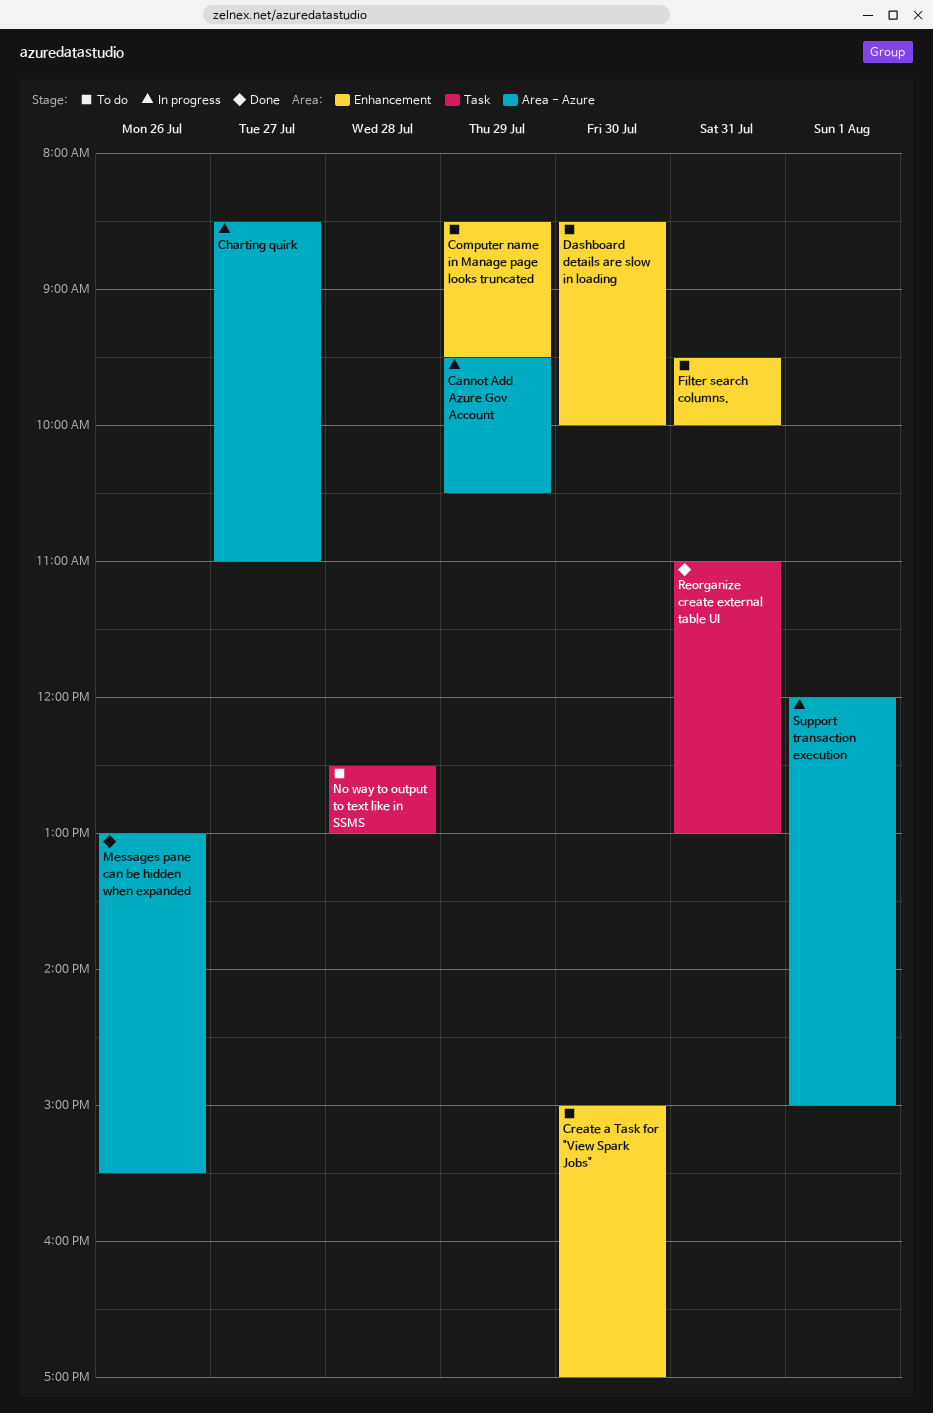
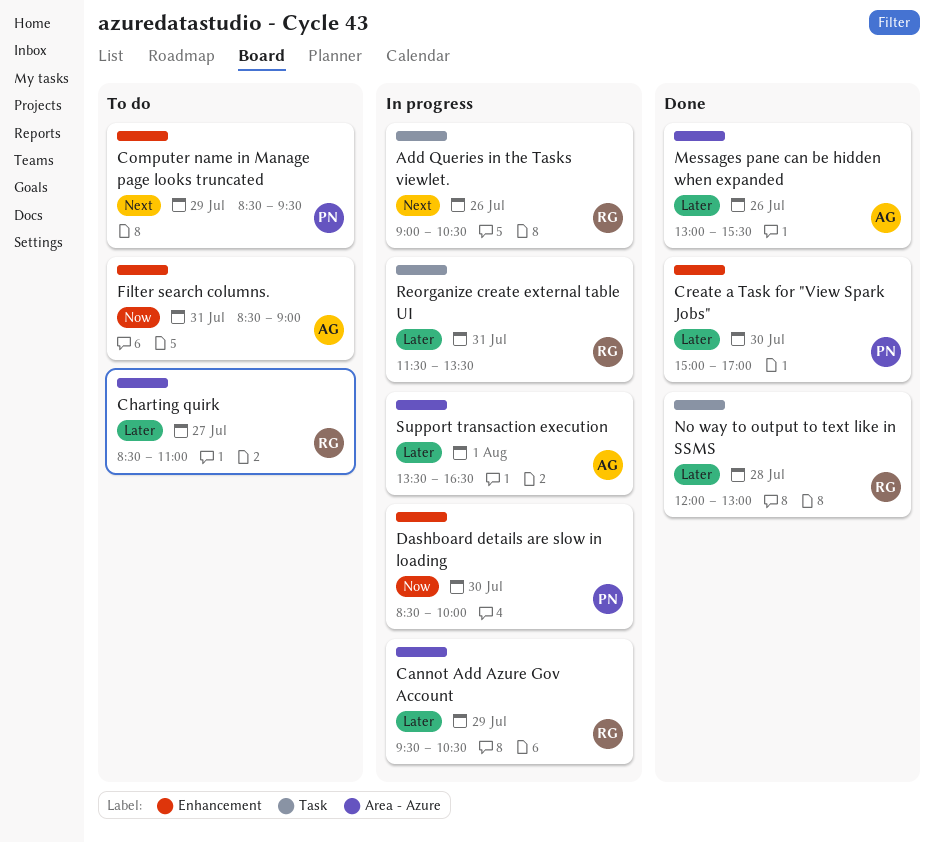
Add Queries in the Tasks viewlet.: none -> present
Charting quirk, status: In progress -> To do
Create a Task for "View Spark Jobs", status: To do -> Done
Dashboard details are slow in loading, status: To do -> In progress
Filter search columns., begins: 09:30 -> 08:30
Filter search columns., ends: 10:00 -> 09:00
No way to output to text like in SSMS, status: To do -> Done
No way to output to text like in SSMS, begins: 12:30 -> 12:00
Reorganize create external table UI, status: Done -> In progress
Reorganize create external table UI, begins: 11:00 -> 11:30
Reorganize create external table UI, ends: 13:00 -> 13:30
Support transaction execution, begins: 12:00 -> 13:30
Support transaction execution, ends: 15:00 -> 16:30

